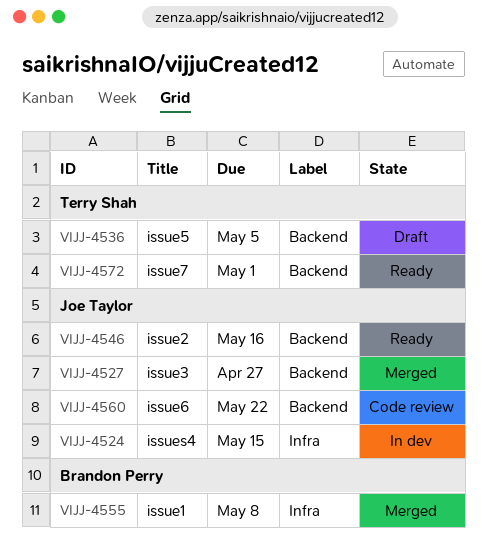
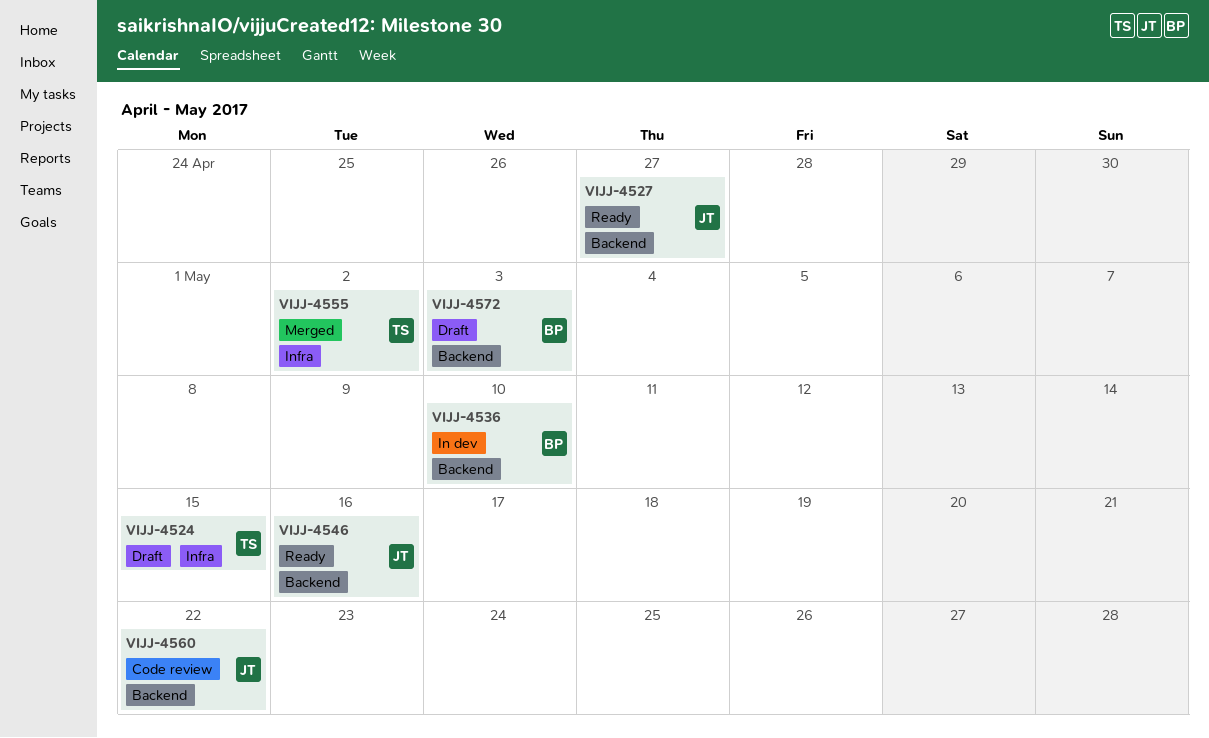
VIJJ-4524, status: In dev -> Draft
VIJJ-4524, owner: Joe Taylor -> Terry Shah
VIJJ-4527, status: Merged -> Ready
VIJJ-4536, status: Draft -> In dev
VIJJ-4536, owner: Terry Shah -> Brandon Perry
VIJJ-4536, due: May 5 -> May 10
VIJJ-4555, owner: Brandon Perry -> Terry Shah
VIJJ-4555, due: May 8 -> May 2
VIJJ-4572, status: Ready -> Draft
VIJJ-4572, owner: Terry Shah -> Brandon Perry
VIJJ-4572, due: May 1 -> May 3

